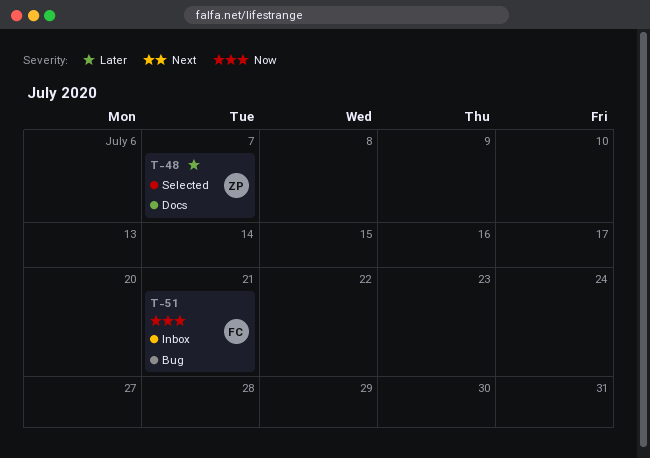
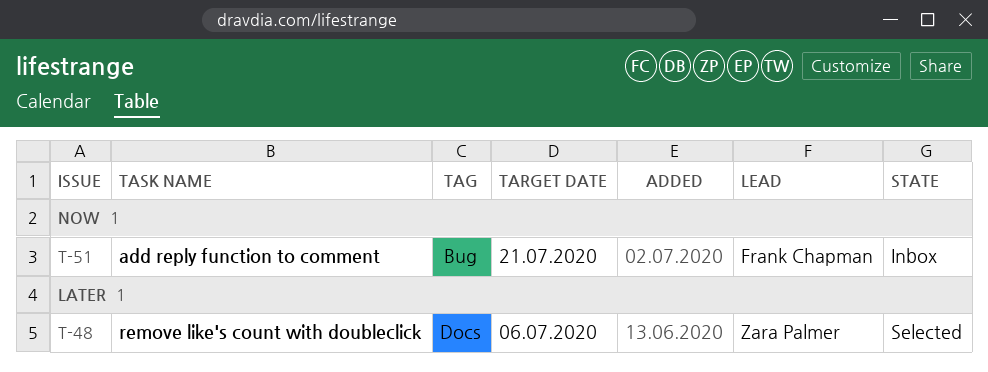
T-48, due: Jul 7 -> Jul 6

